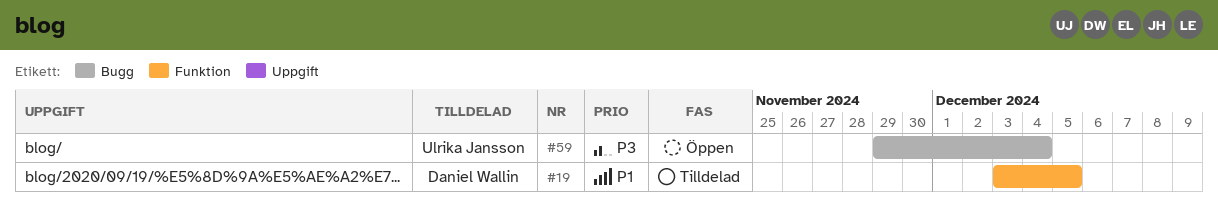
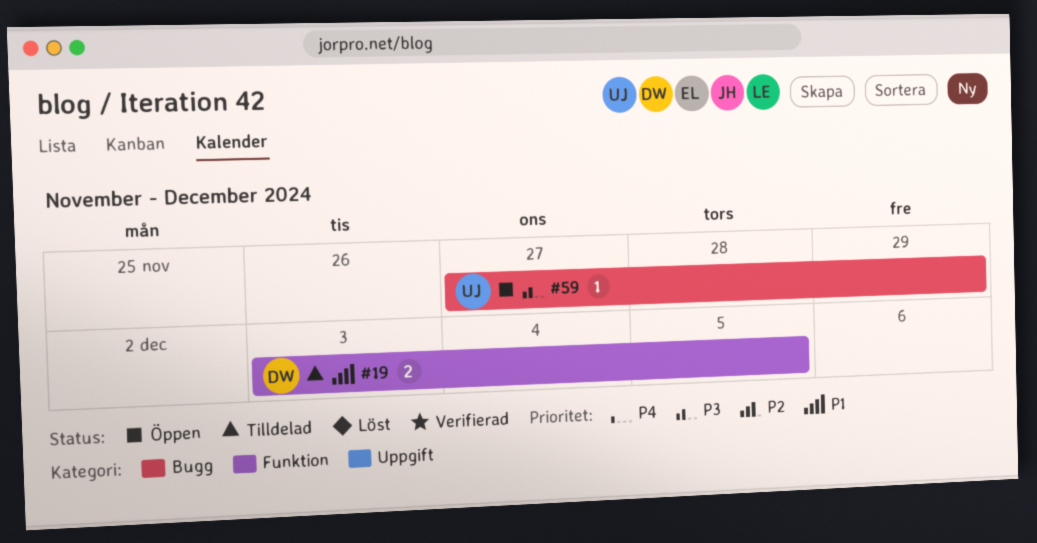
#59, start: Nov 29 -> Nov 27
#59, due: Dec 4 -> Nov 29

